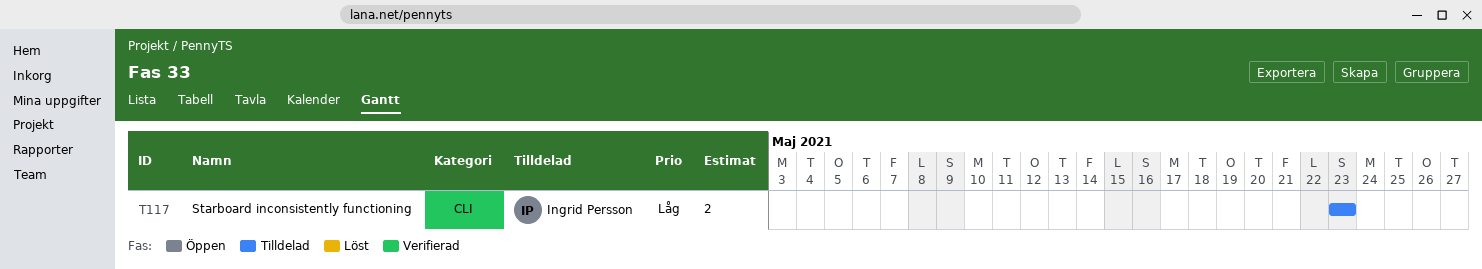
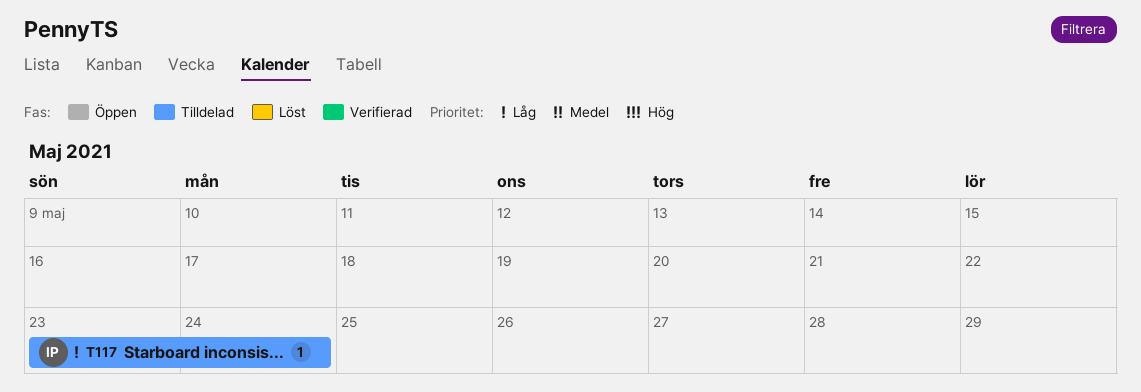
T117, estimate: 2 -> 1
T117, due: May 23 -> May 24

